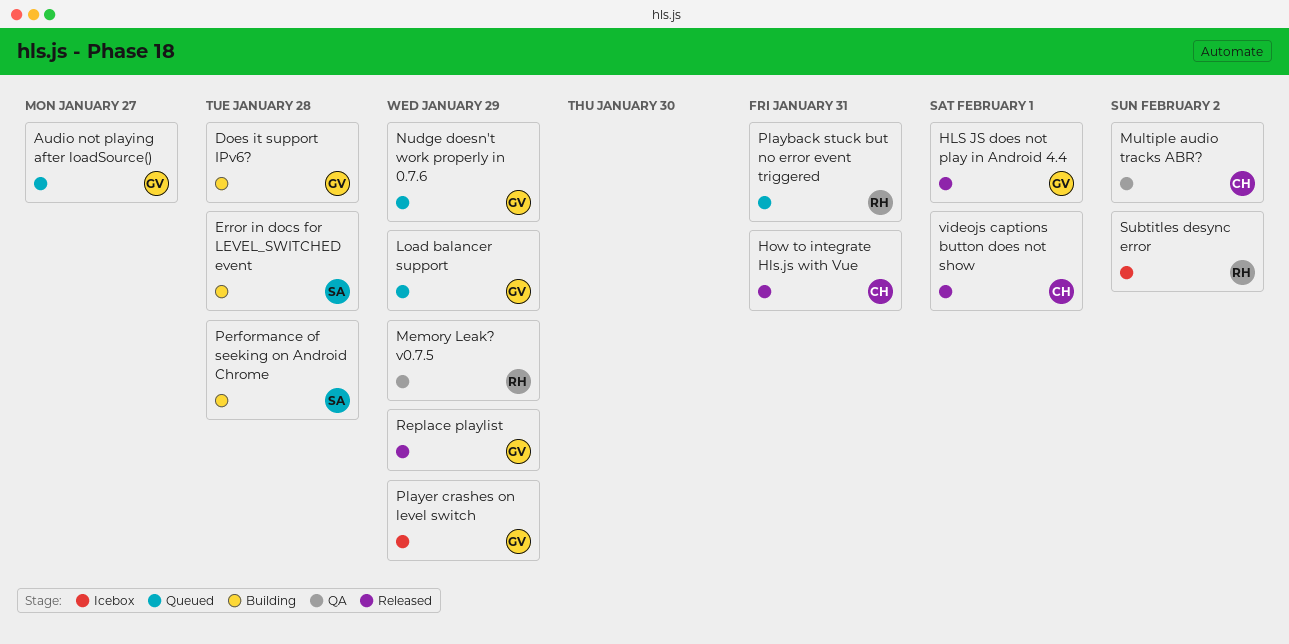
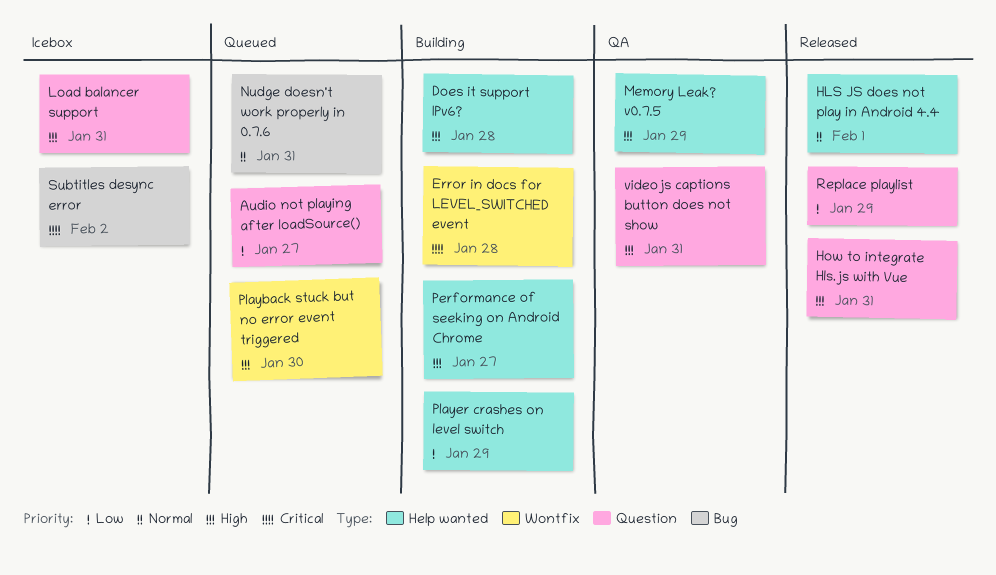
Load balancer support, status: Queued -> Icebox
Load balancer support, due: Jan 29 -> Jan 31
Multiple audio tracks ABR?: present -> none
Nudge doesn't work properly in 0.7.6, due: Jan 29 -> Jan 31
Performance of seeking on Android Chrome, due: Jan 28 -> Jan 27
Playback stuck but no error event triggered, due: Jan 31 -> Jan 30
Player crashes on level switch, status: Icebox -> Building
videojs captions button does not show, status: Released -> QA
videojs captions button does not show, due: Feb 1 -> Jan 31

